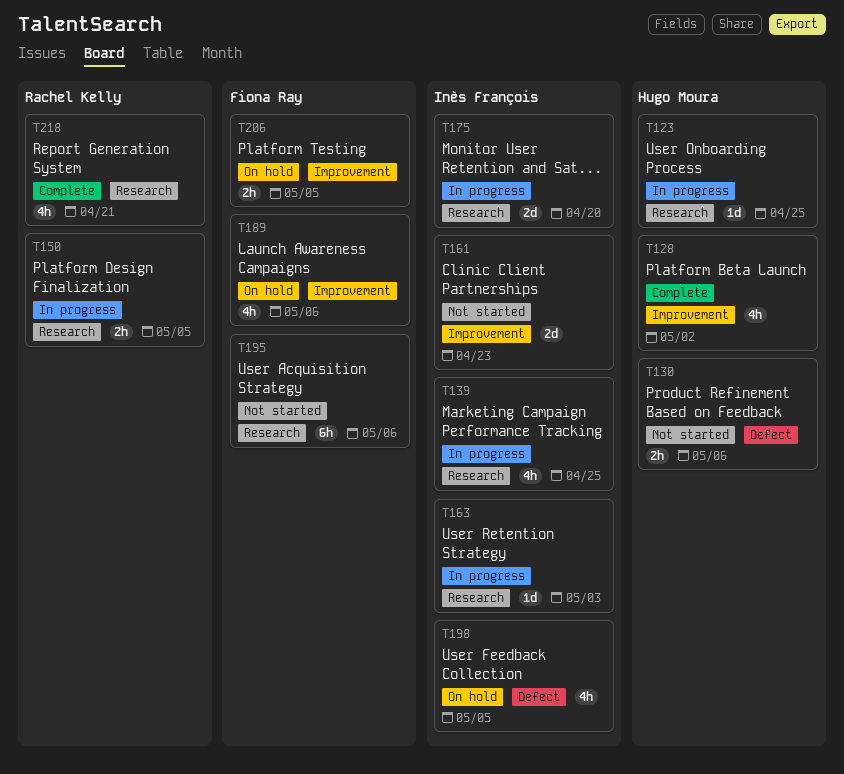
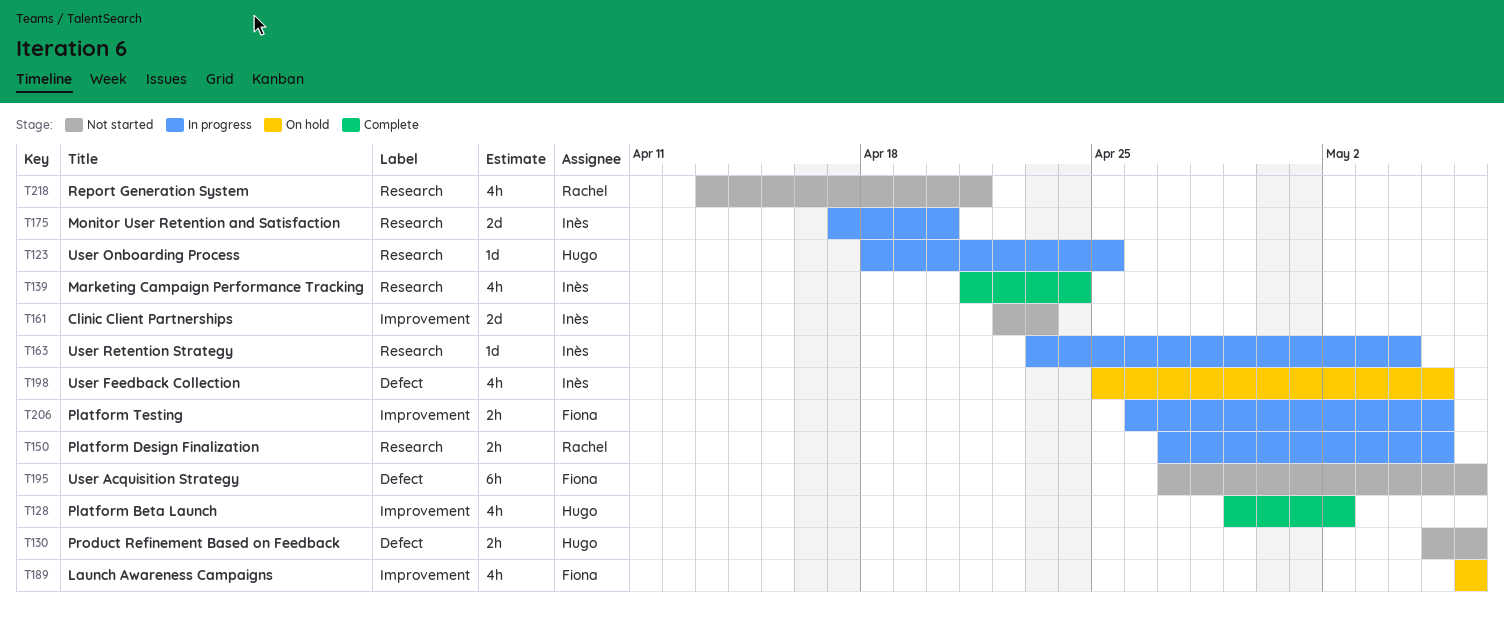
T139, status: In progress -> Complete
T139, due: Apr 25 -> Apr 24
T163, due: May 3 -> May 4
T195, label: Research -> Defect
T206, status: On hold -> In progress
T218, status: Complete -> Not started

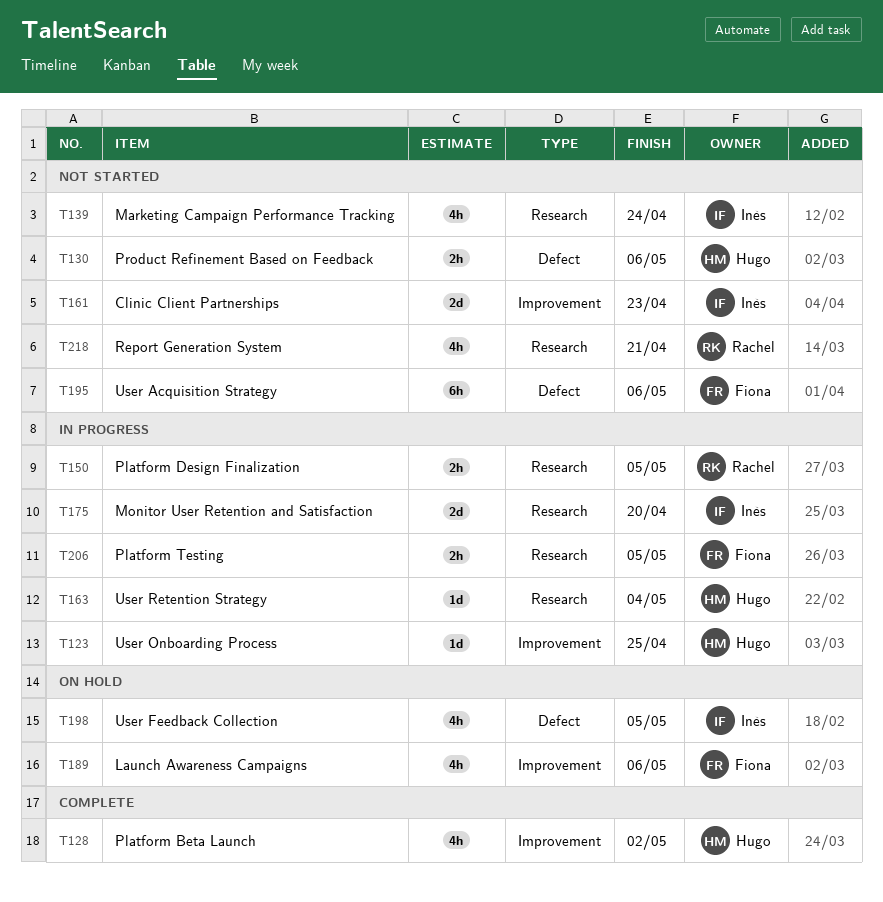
T123, label: Research -> Improvement
T139, status: Complete -> Not started
T163, owner: Inès -> Hugo
T206, label: Improvement -> Research

